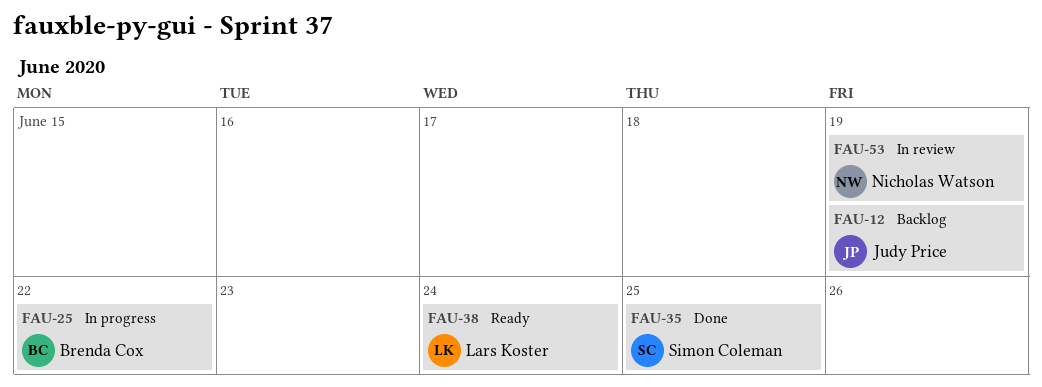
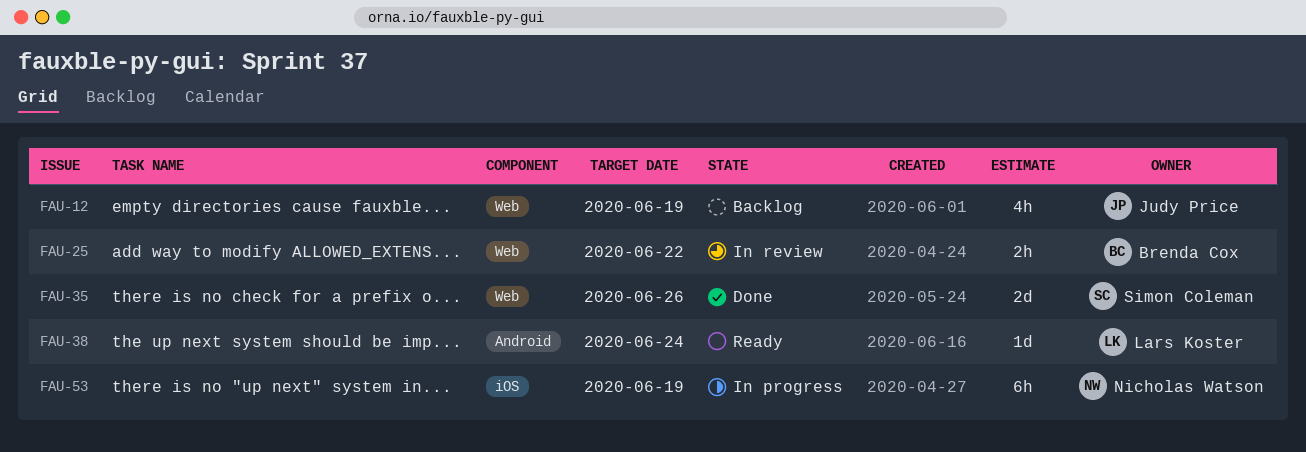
FAU-25, status: In progress -> In review
FAU-35, due: Jun 25 -> Jun 26
FAU-53, status: In review -> In progress

